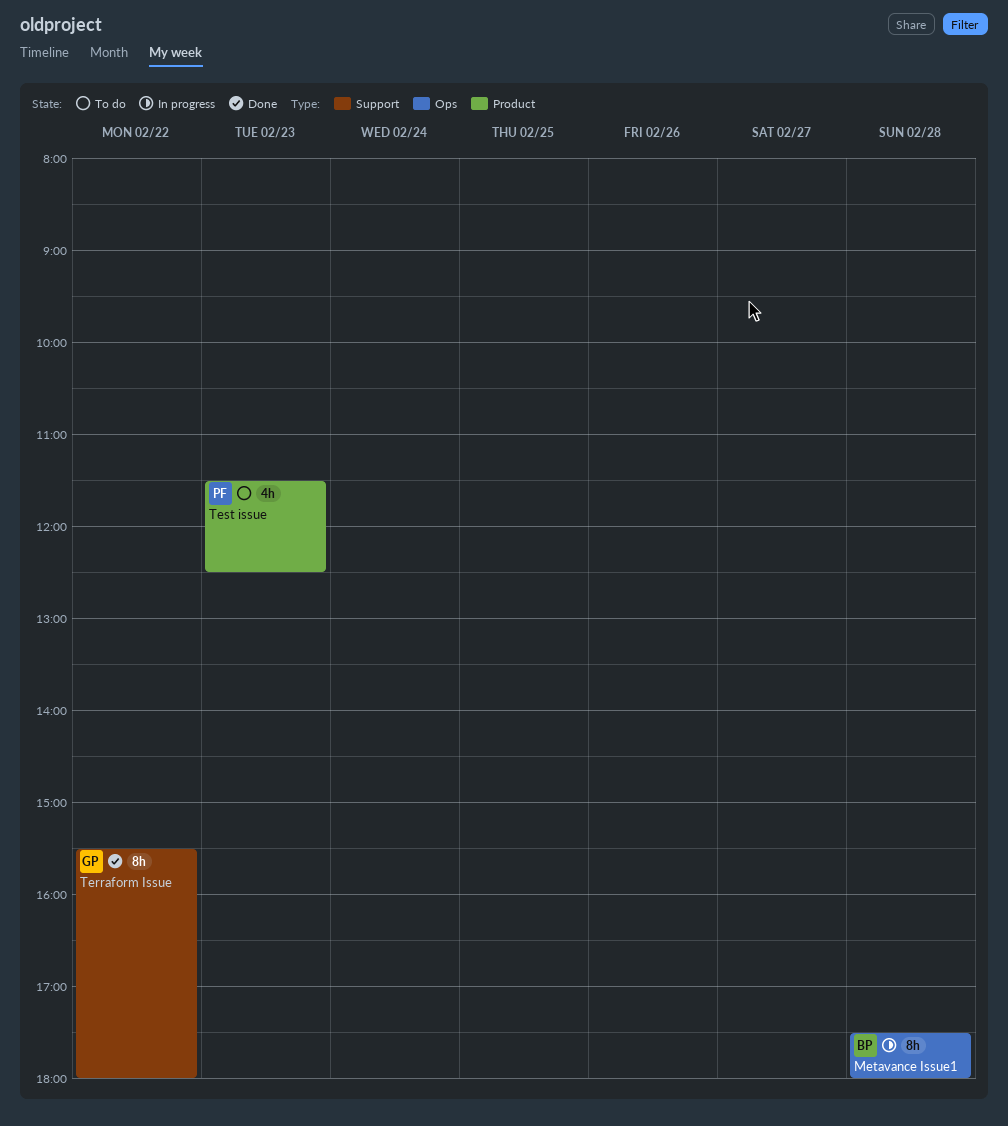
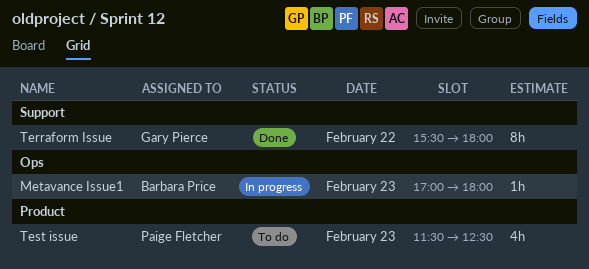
Metavance Issue1, estimate: 8h -> 1h
Metavance Issue1, day: Feb 28 -> Feb 23
Metavance Issue1, begins: 17:30 -> 17:00

